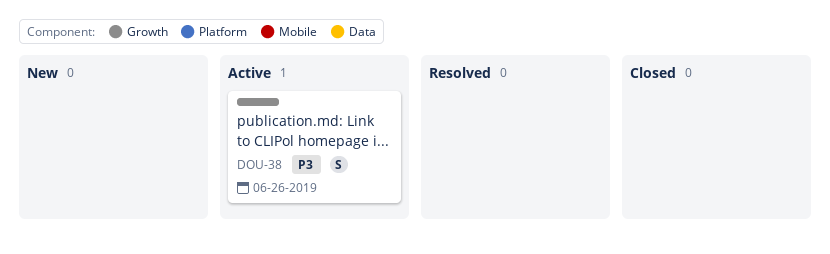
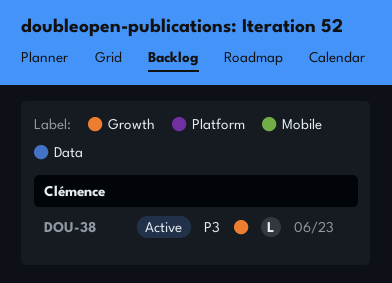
DOU-38, estimate: S -> L
DOU-38, due: Jun 26 -> Jun 23

